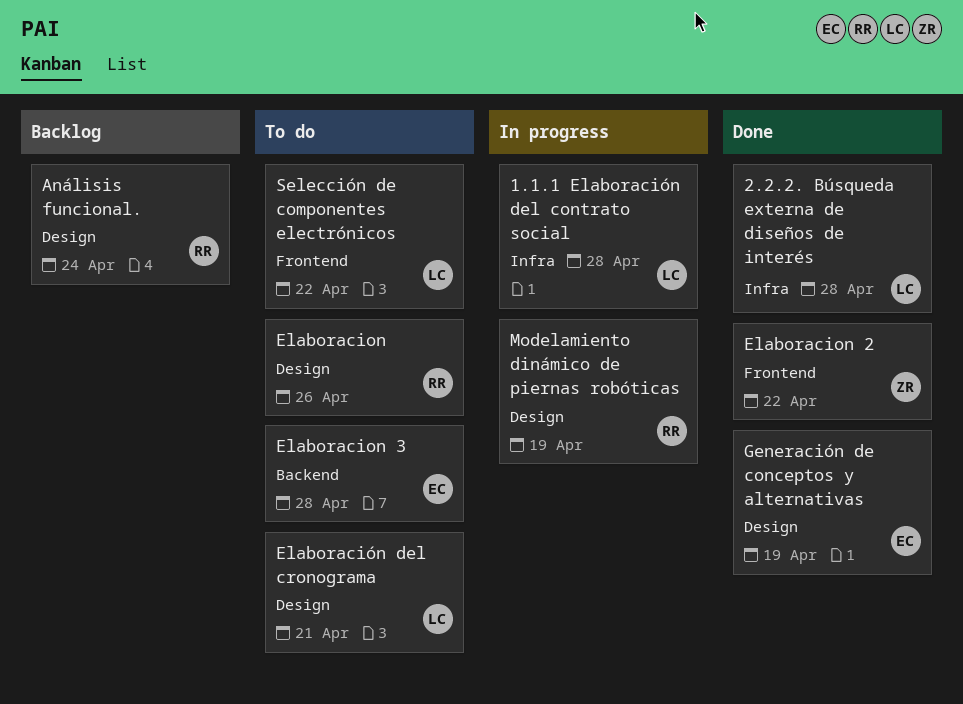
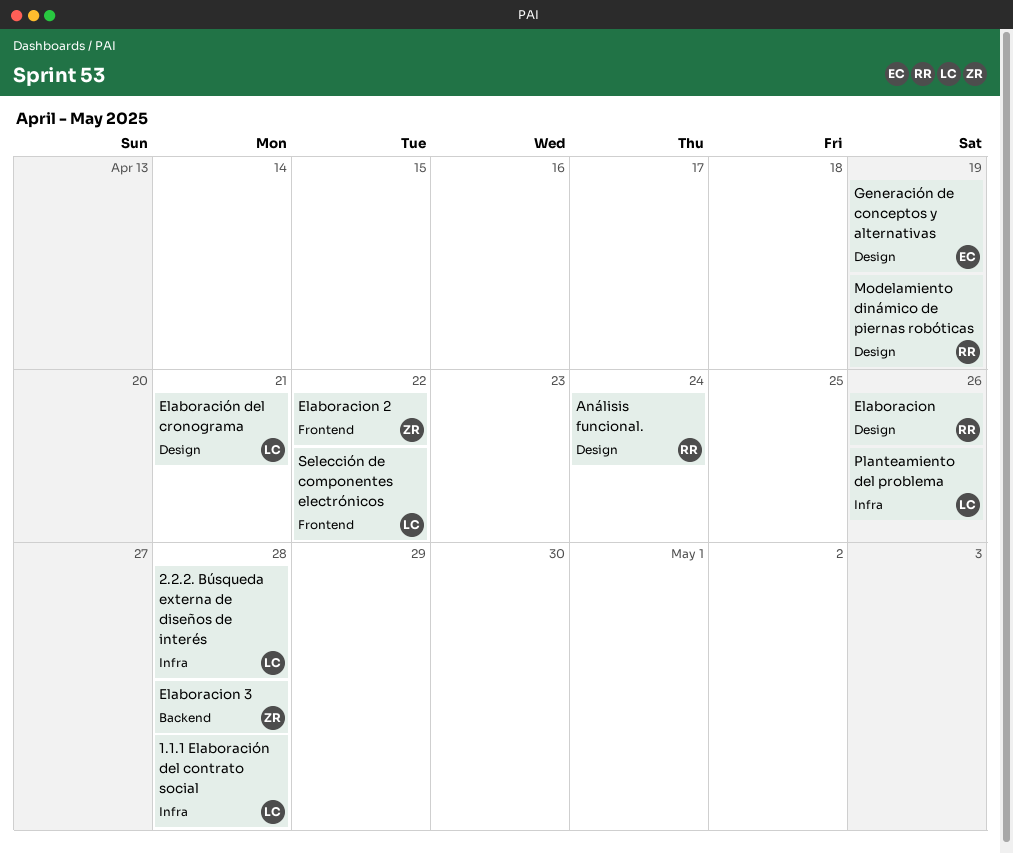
Elaboracion 3, owner: EC -> ZR
Planteamiento del problema: none -> present

